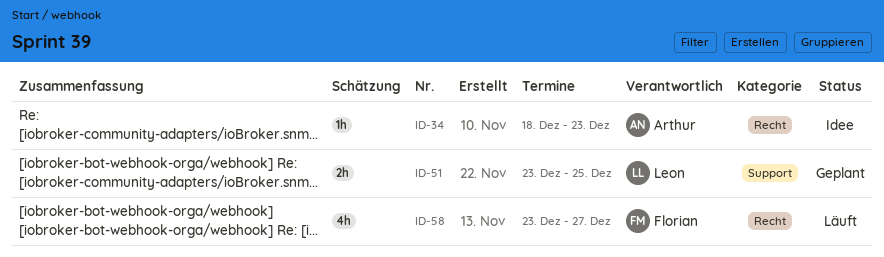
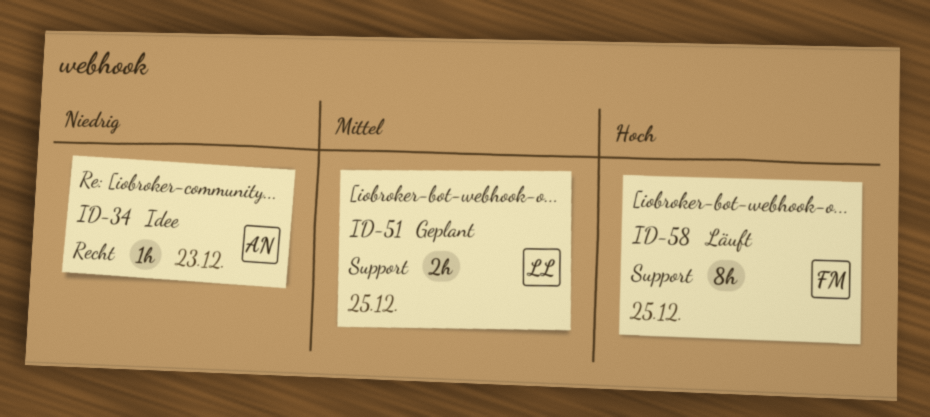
ID-58, label: Recht -> Support
ID-58, estimate: 4h -> 8h
ID-58, due: Dec 27 -> Dec 25

